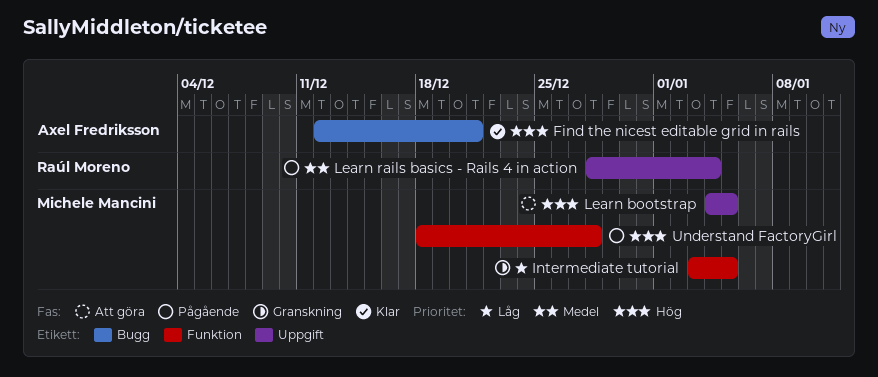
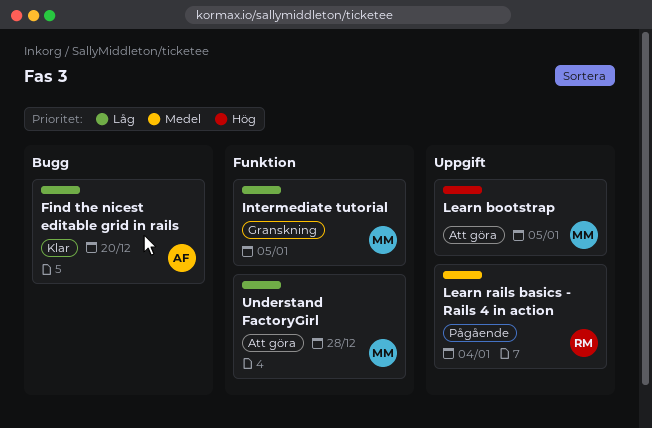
Find the nicest editable grid in rails, priority: Hög -> Låg
Find the nicest editable grid in rails, due: Dec 21 -> Dec 20
Understand FactoryGirl, status: Pågående -> Att göra
Understand FactoryGirl, priority: Hög -> Låg

